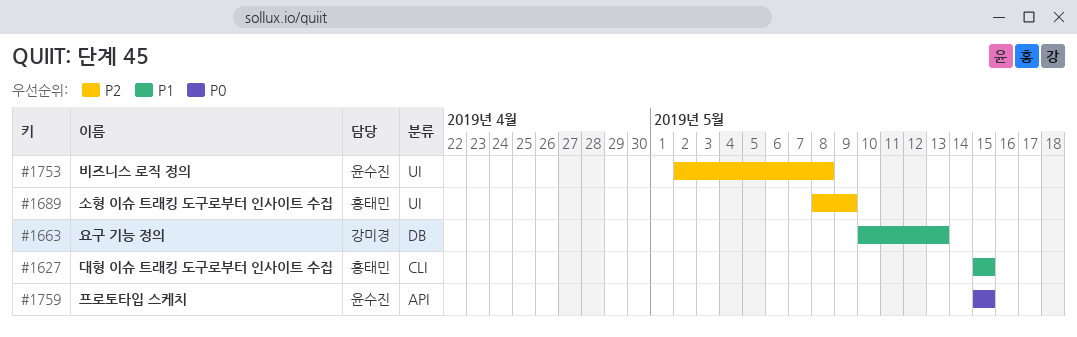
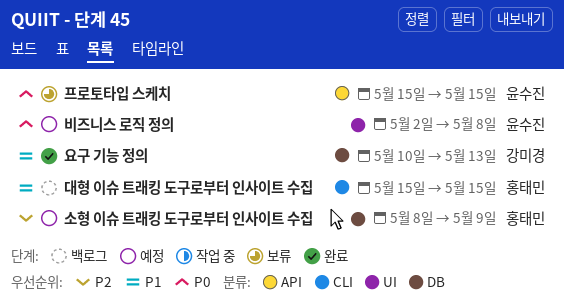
비즈니스 로직 정의, priority: P2 -> P0
소형 이슈 트래킹 도구로부터 인사이트 수집, label: UI -> DB

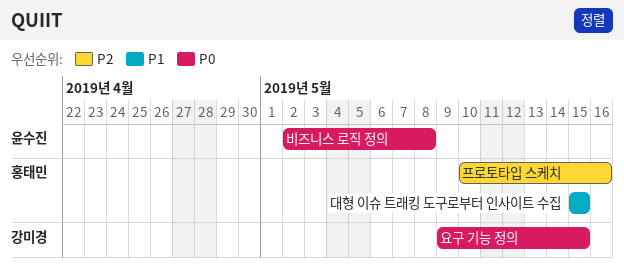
소형 이슈 트래킹 도구로부터 인사이트 수집: present -> none
요구 기능 정의, priority: P1 -> P0
요구 기능 정의, start: May 10 -> May 9
요구 기능 정의, due: May 13 -> May 15
프로토타입 스케치, owner: 윤수진 -> 홍태민
프로토타입 스케치, priority: P0 -> P2
프로토타입 스케치, start: May 15 -> May 10
프로토타입 스케치, due: May 15 -> May 16

